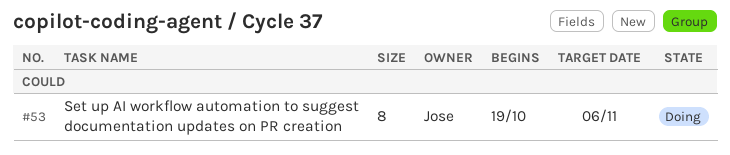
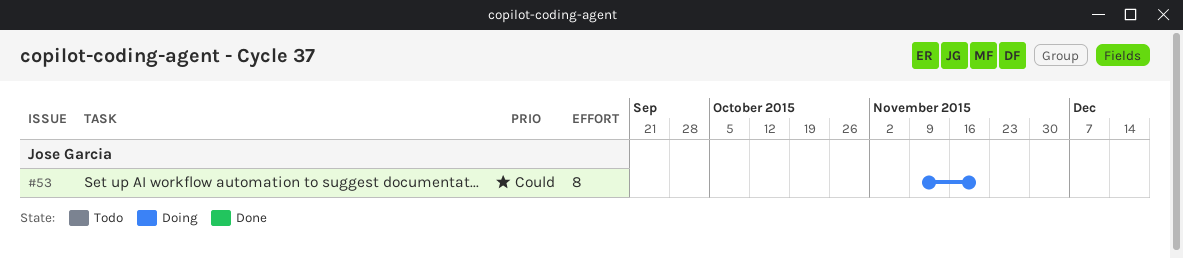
#53, start: Oct 19 -> Nov 9
#53, due: Nov 6 -> Nov 20

